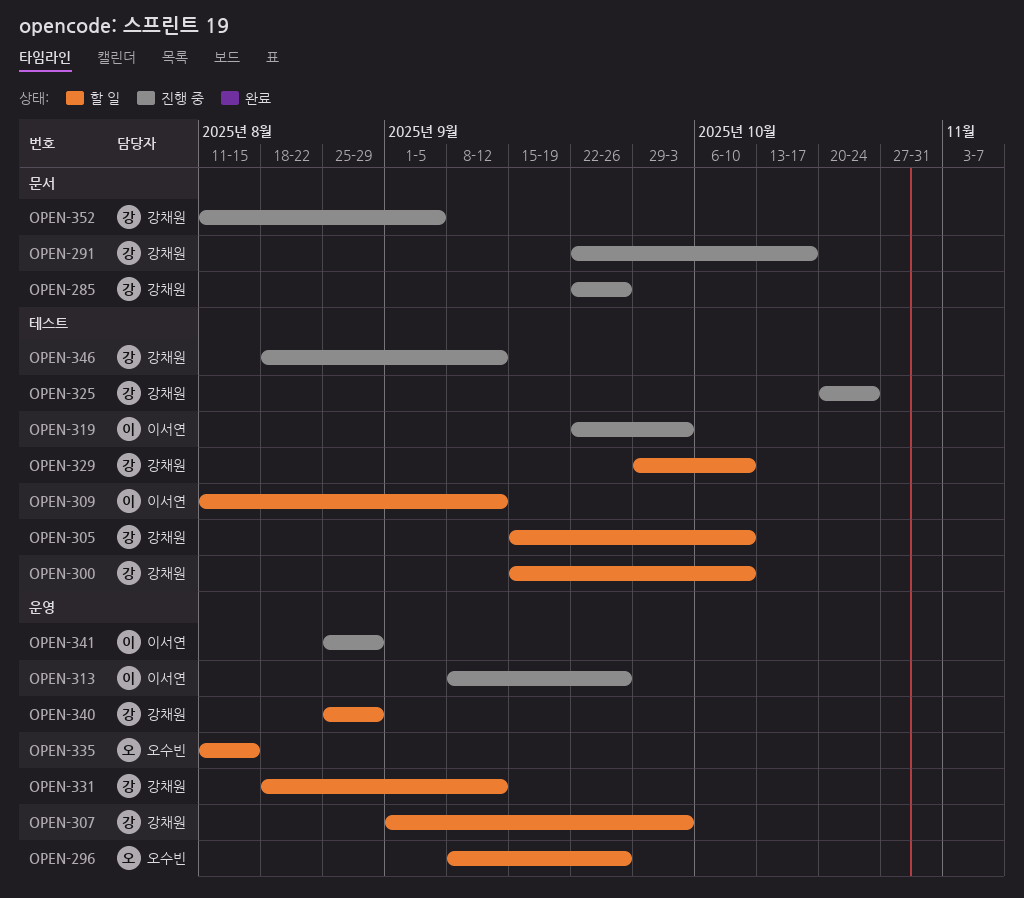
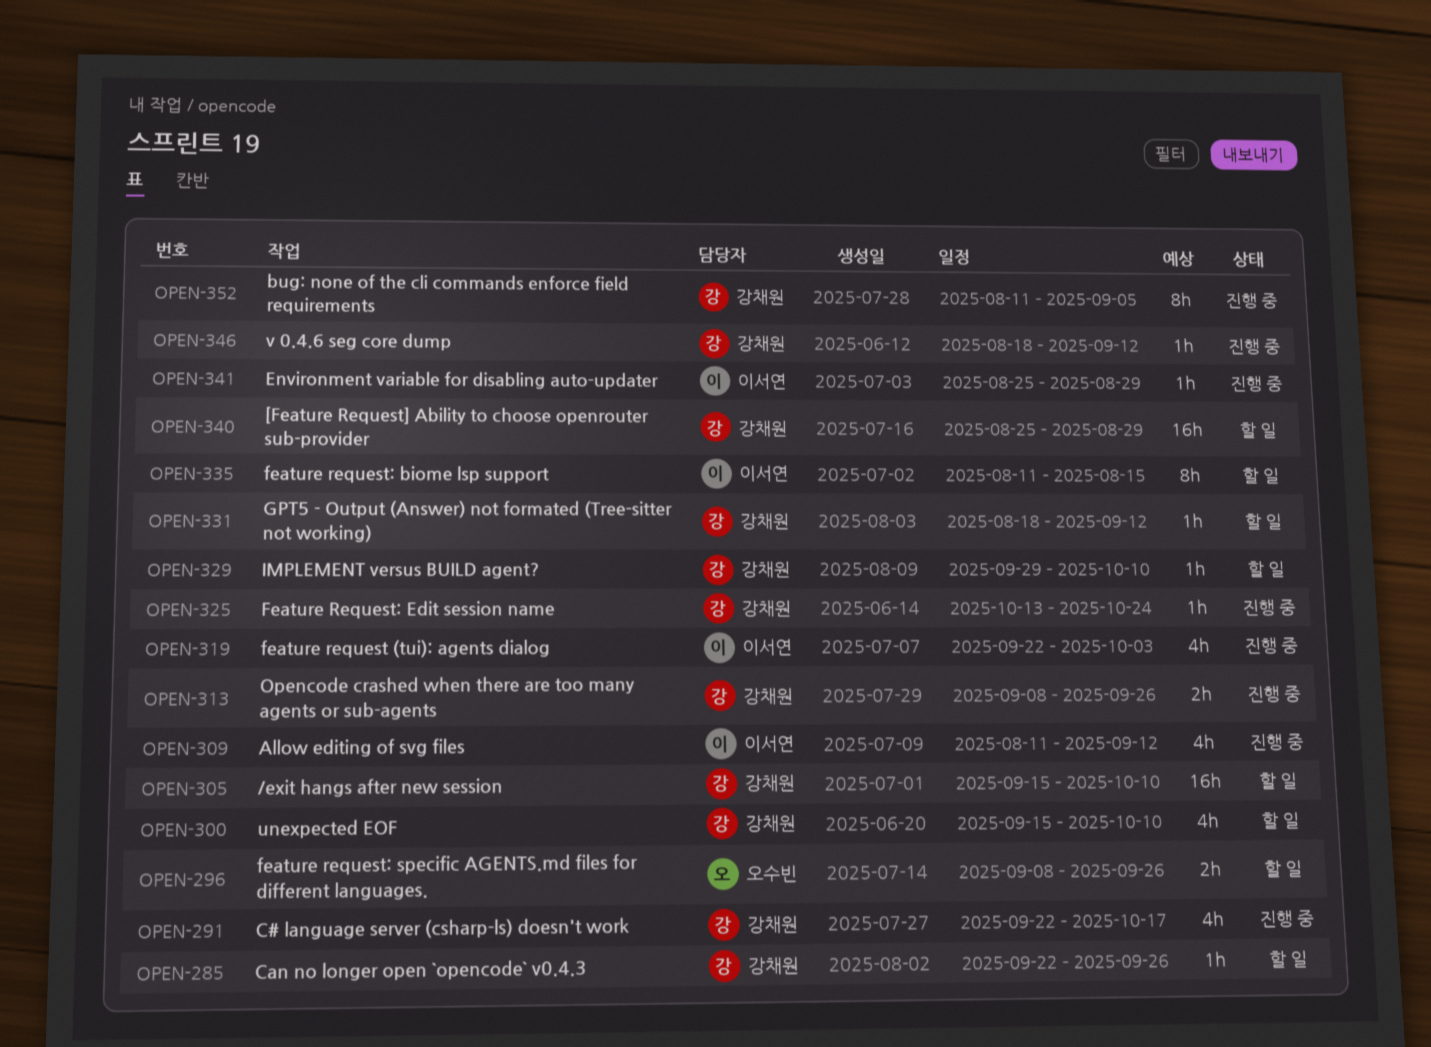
OPEN-285, status: 진행 중 -> 할 일
OPEN-307: present -> none
OPEN-309, status: 할 일 -> 진행 중
OPEN-313, owner: 이서연 -> 강채원
OPEN-325, start: Oct 20 -> Oct 13
OPEN-335, owner: 오수빈 -> 이서연

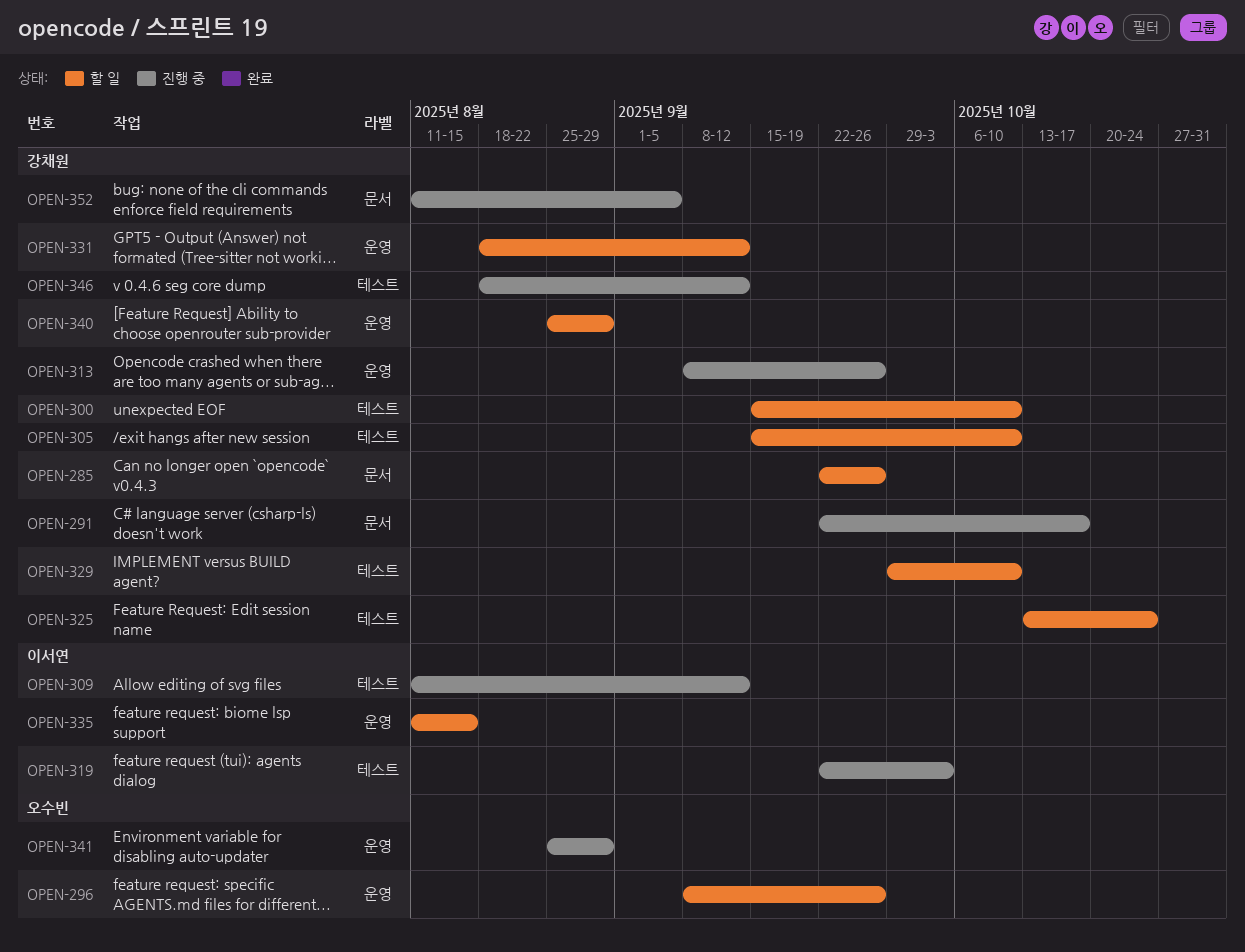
OPEN-325, status: 진행 중 -> 할 일
OPEN-341, owner: 이서연 -> 오수빈

